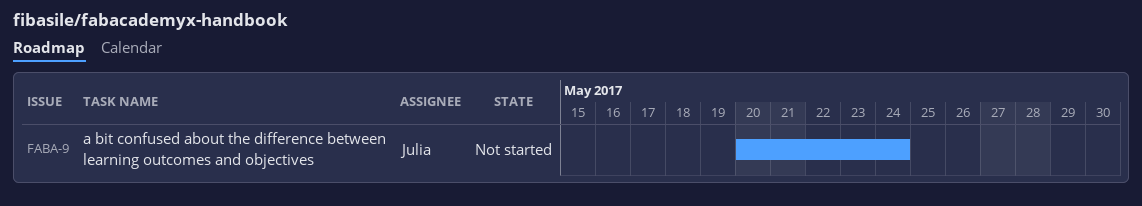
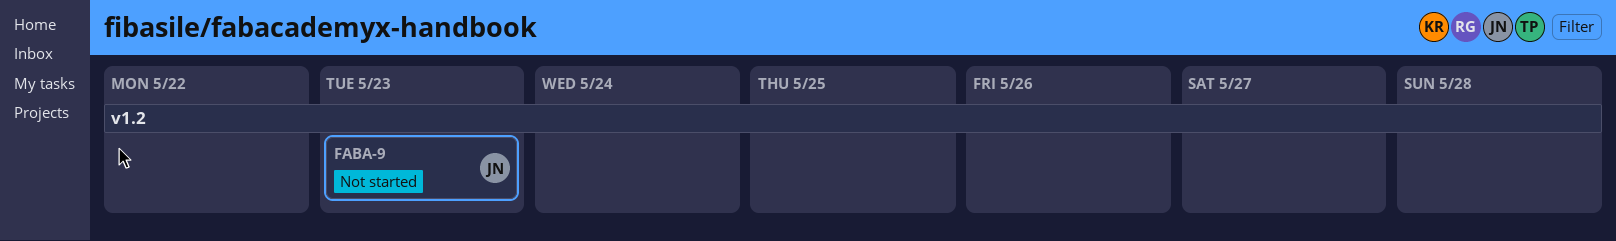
FABA-9, due: May 24 -> May 23

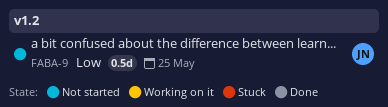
FABA-9, due: May 23 -> May 25

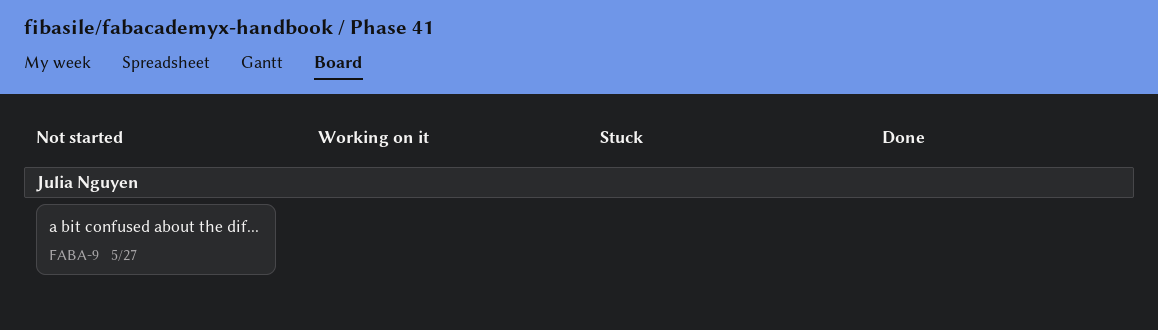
FABA-9, due: May 25 -> May 27

